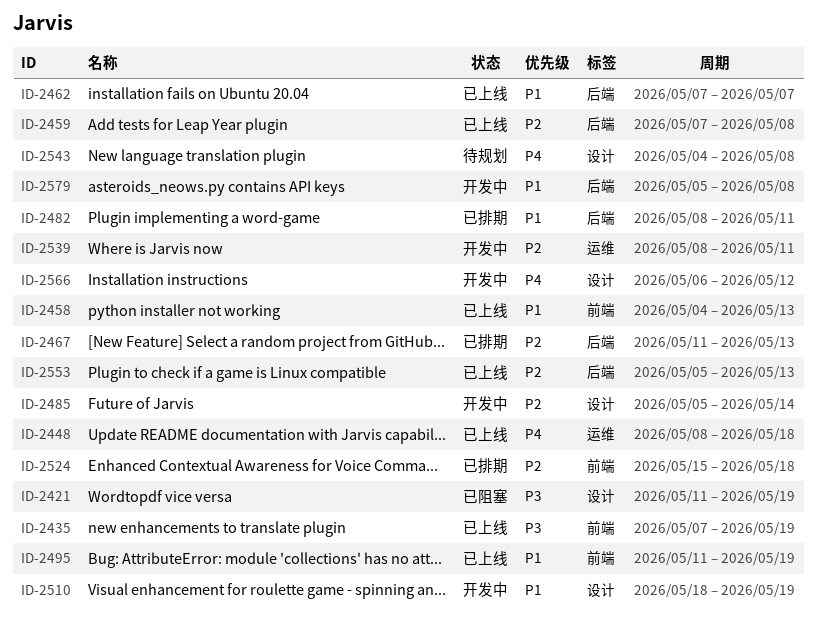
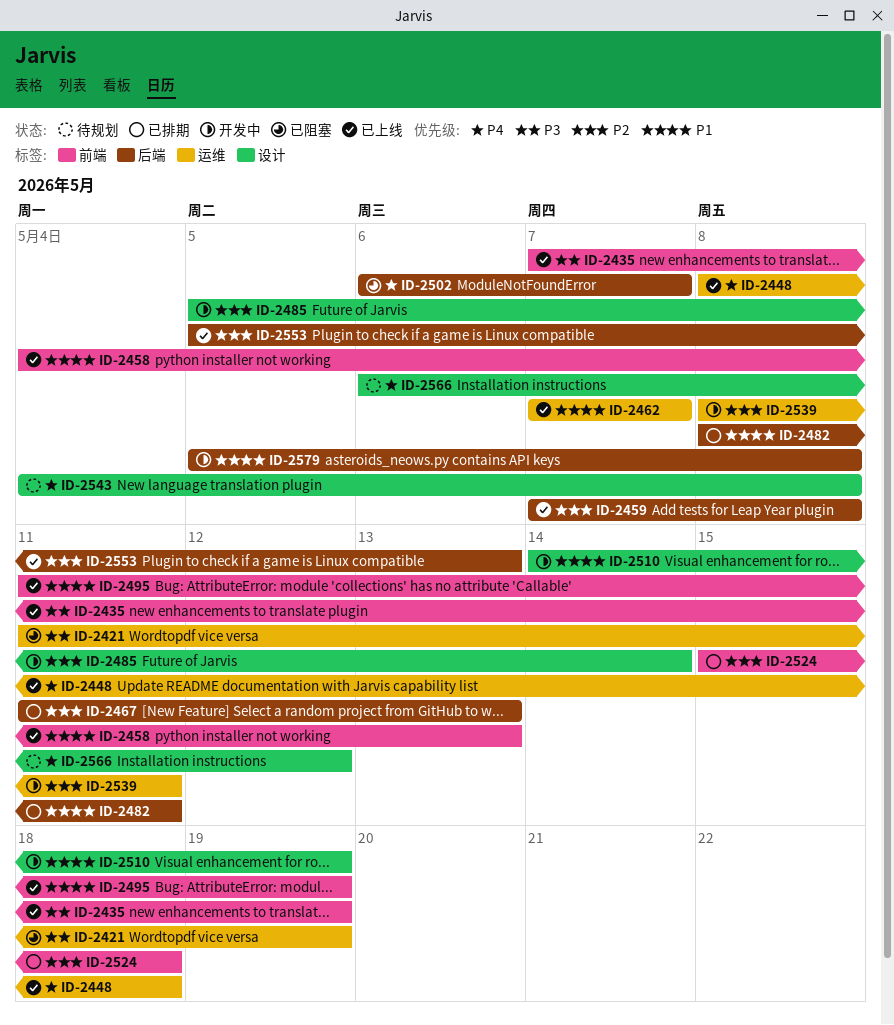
ID-2421, label: 设计 -> 运维
ID-2462, label: 后端 -> 运维
ID-2502: none -> present
ID-2510, start: May 18 -> May 14
ID-2566, status: 开发中 -> 待规划

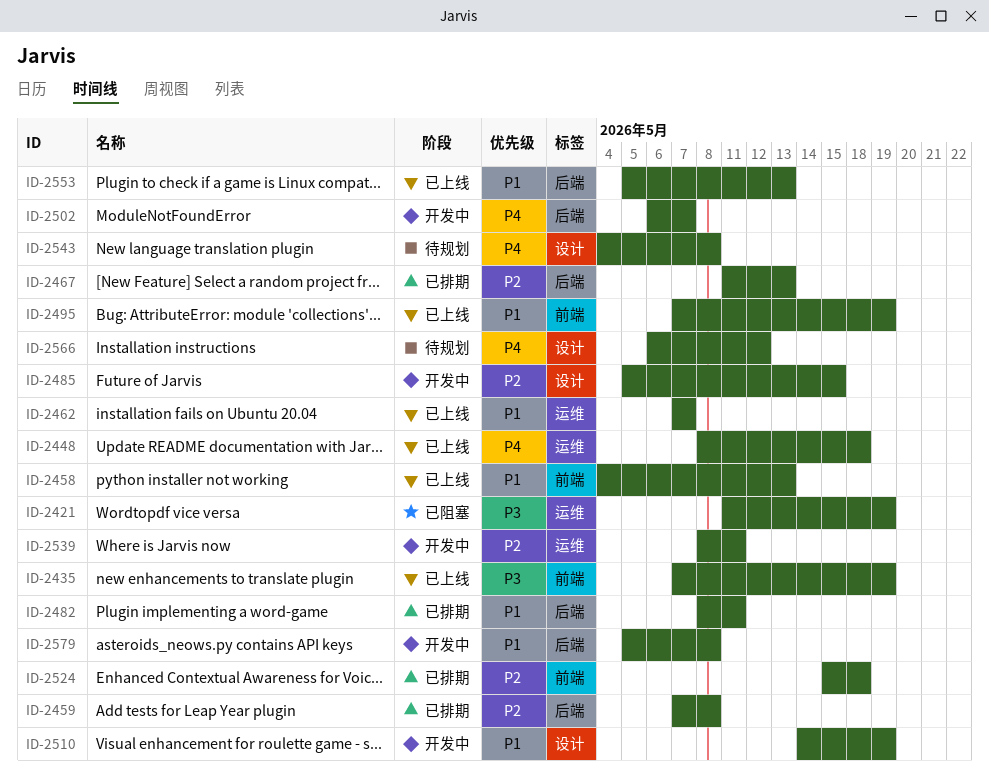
ID-2459, status: 已上线 -> 已排期
ID-2485, due: May 14 -> May 15
ID-2495, start: May 11 -> May 7
ID-2502, status: 已阻塞 -> 开发中
ID-2553, priority: P2 -> P1

